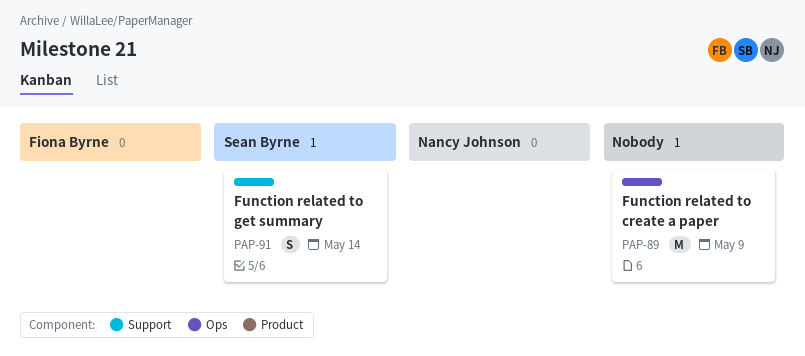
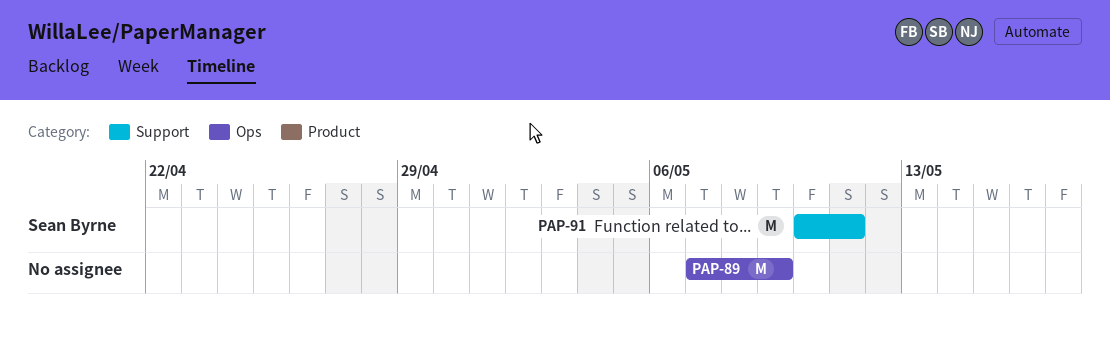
PAP-91, estimate: S -> M
PAP-91, due: May 14 -> May 11

